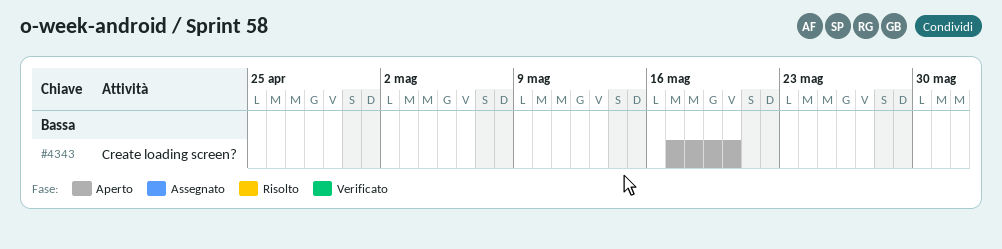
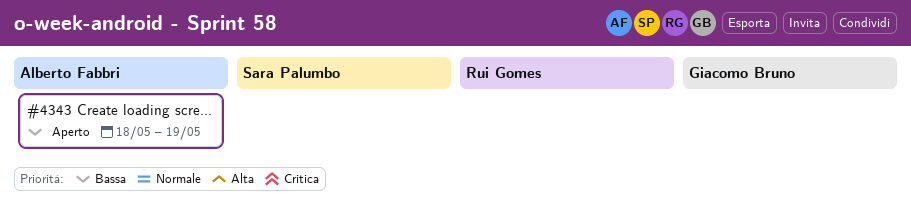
#4343, start: May 17 -> May 18
#4343, due: May 20 -> May 19

